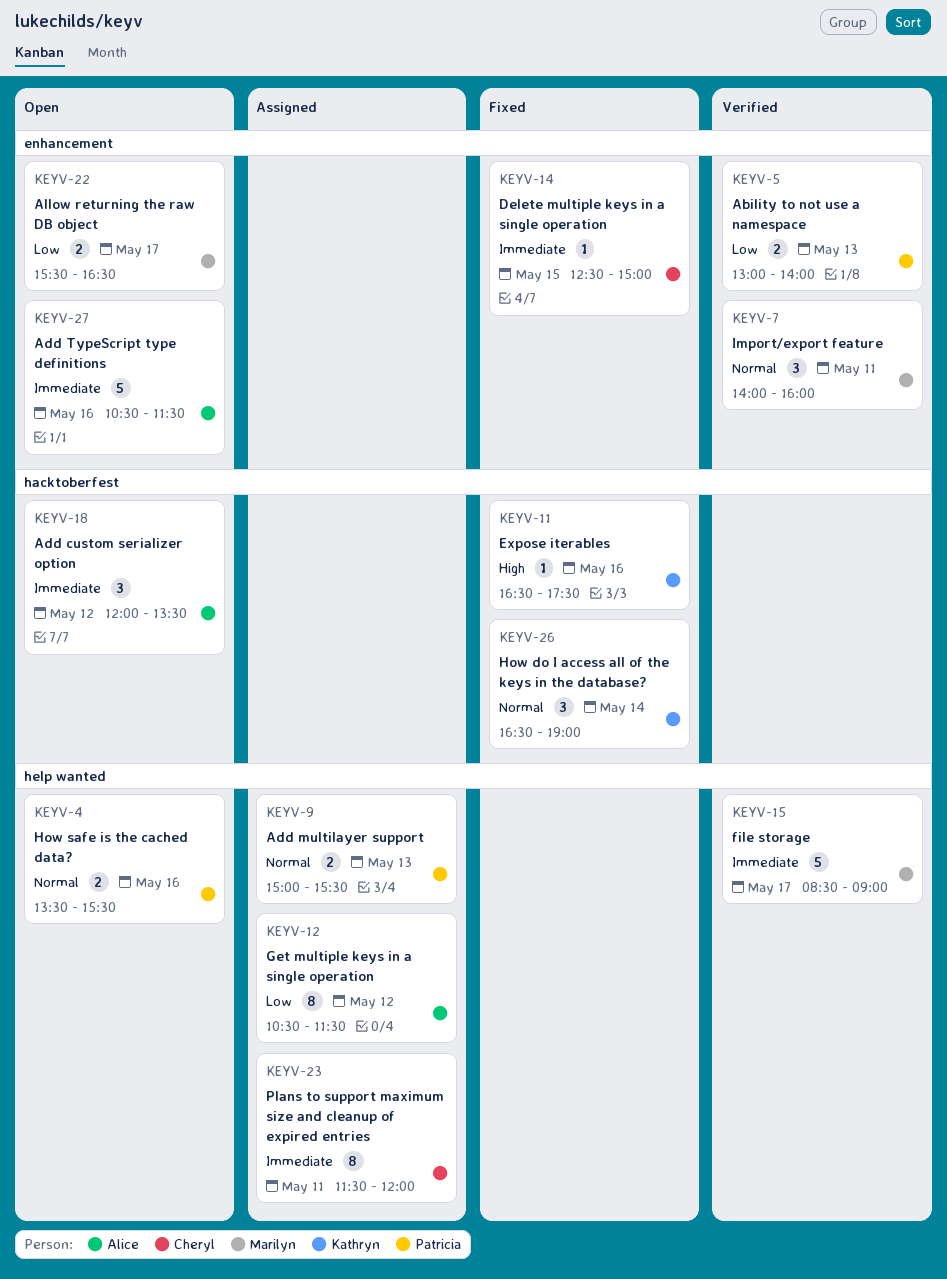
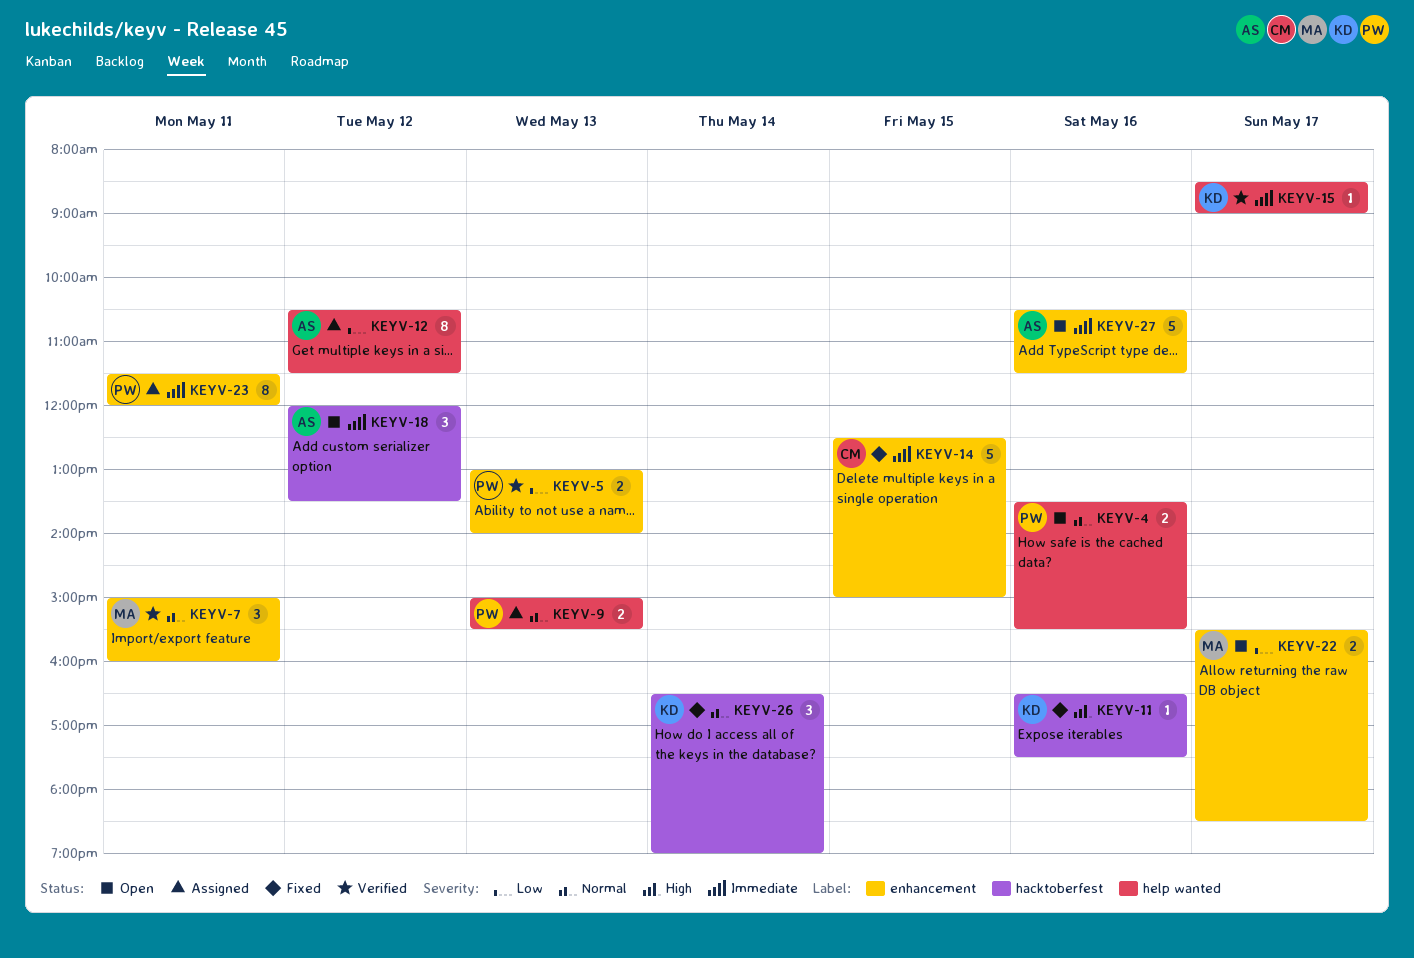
KEYV-7, begins: 14:00 -> 15:00
KEYV-14, estimate: 1 -> 5
KEYV-15, owner: Marilyn -> Kathryn
KEYV-15, estimate: 5 -> 1
KEYV-22, ends: 16:30 -> 18:30
KEYV-23, owner: Cheryl -> Patricia
KEYV-23, label: help wanted -> enhancement

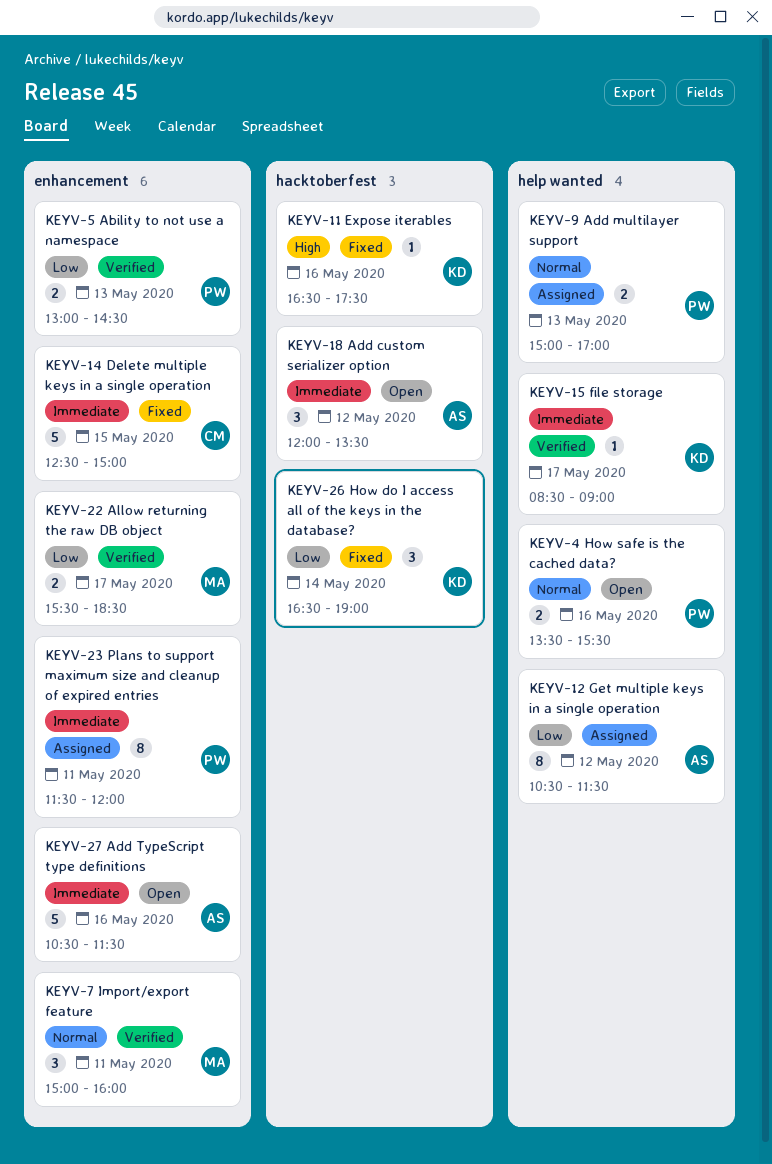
KEYV-5, ends: 14:00 -> 14:30
KEYV-9, ends: 15:30 -> 17:00
KEYV-22, status: Open -> Verified
KEYV-26, priority: Normal -> Low

